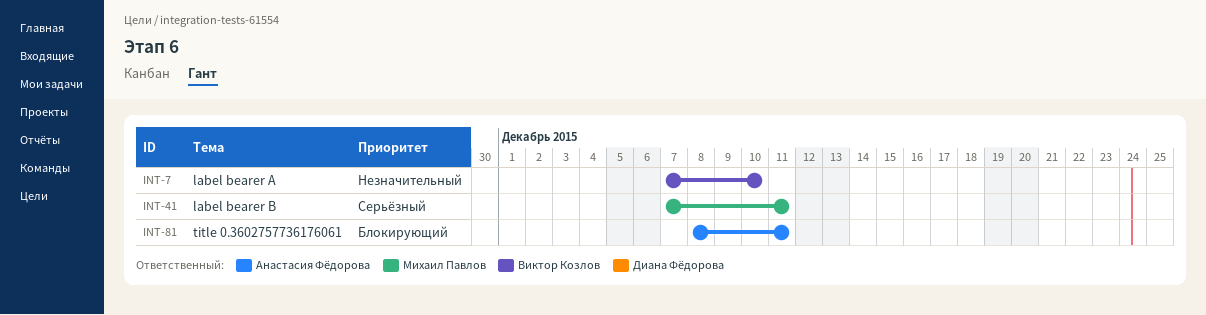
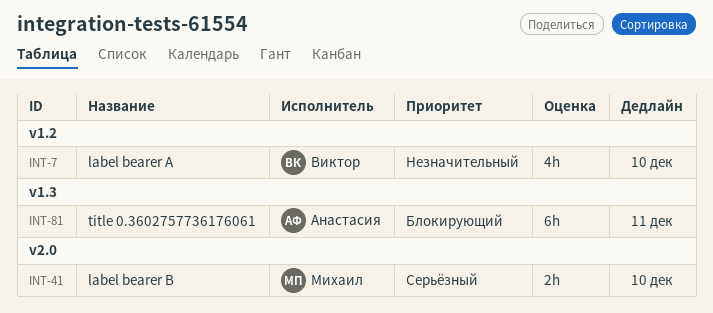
INT-41, due: Dec 11 -> Dec 10

